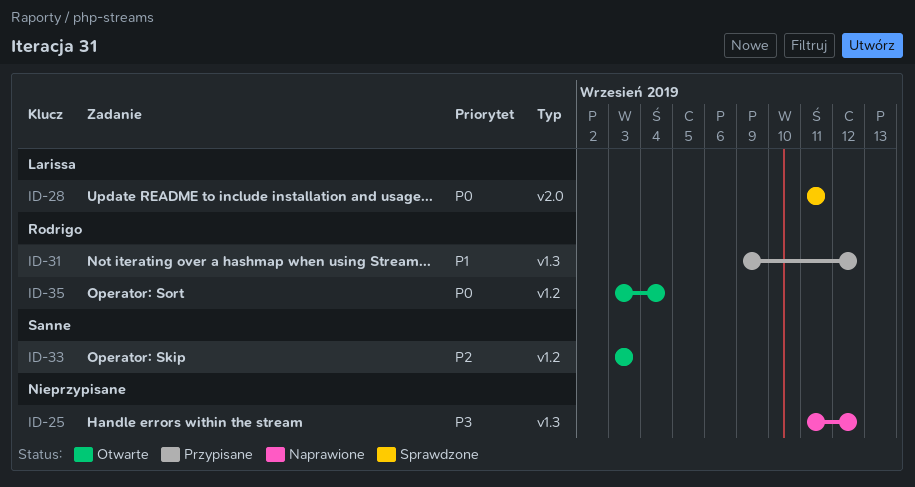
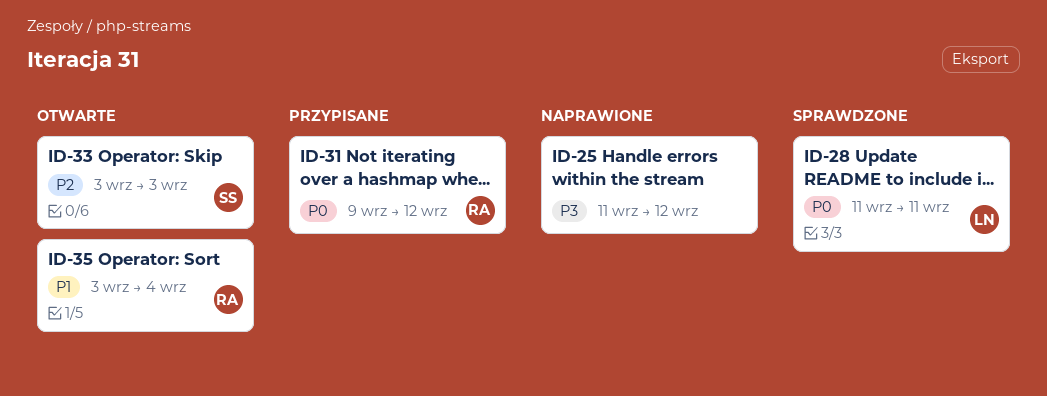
ID-31, priority: P1 -> P0
ID-35, priority: P0 -> P1

